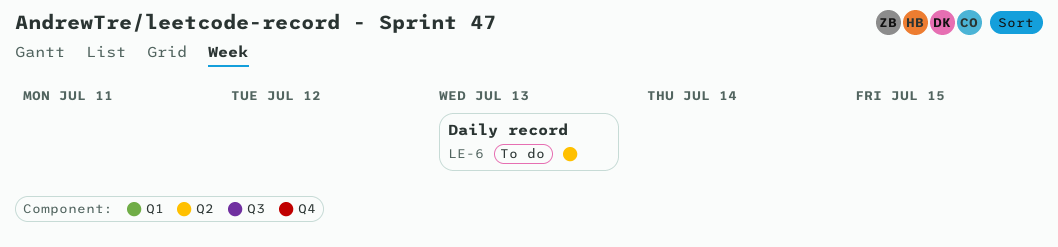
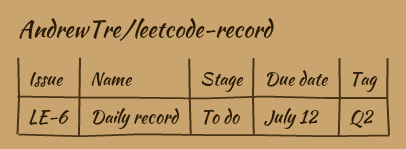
LE-6, due: Jul 13 -> Jul 12

